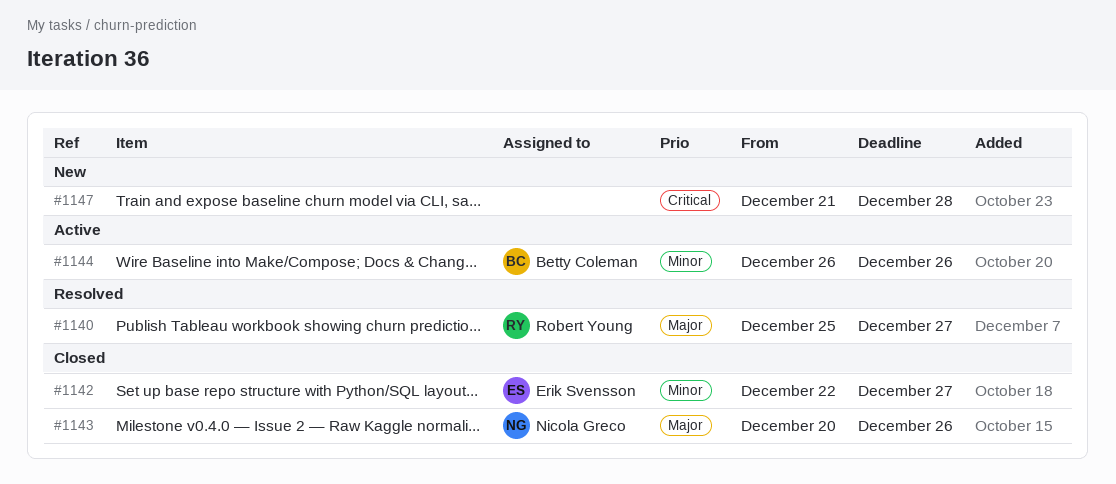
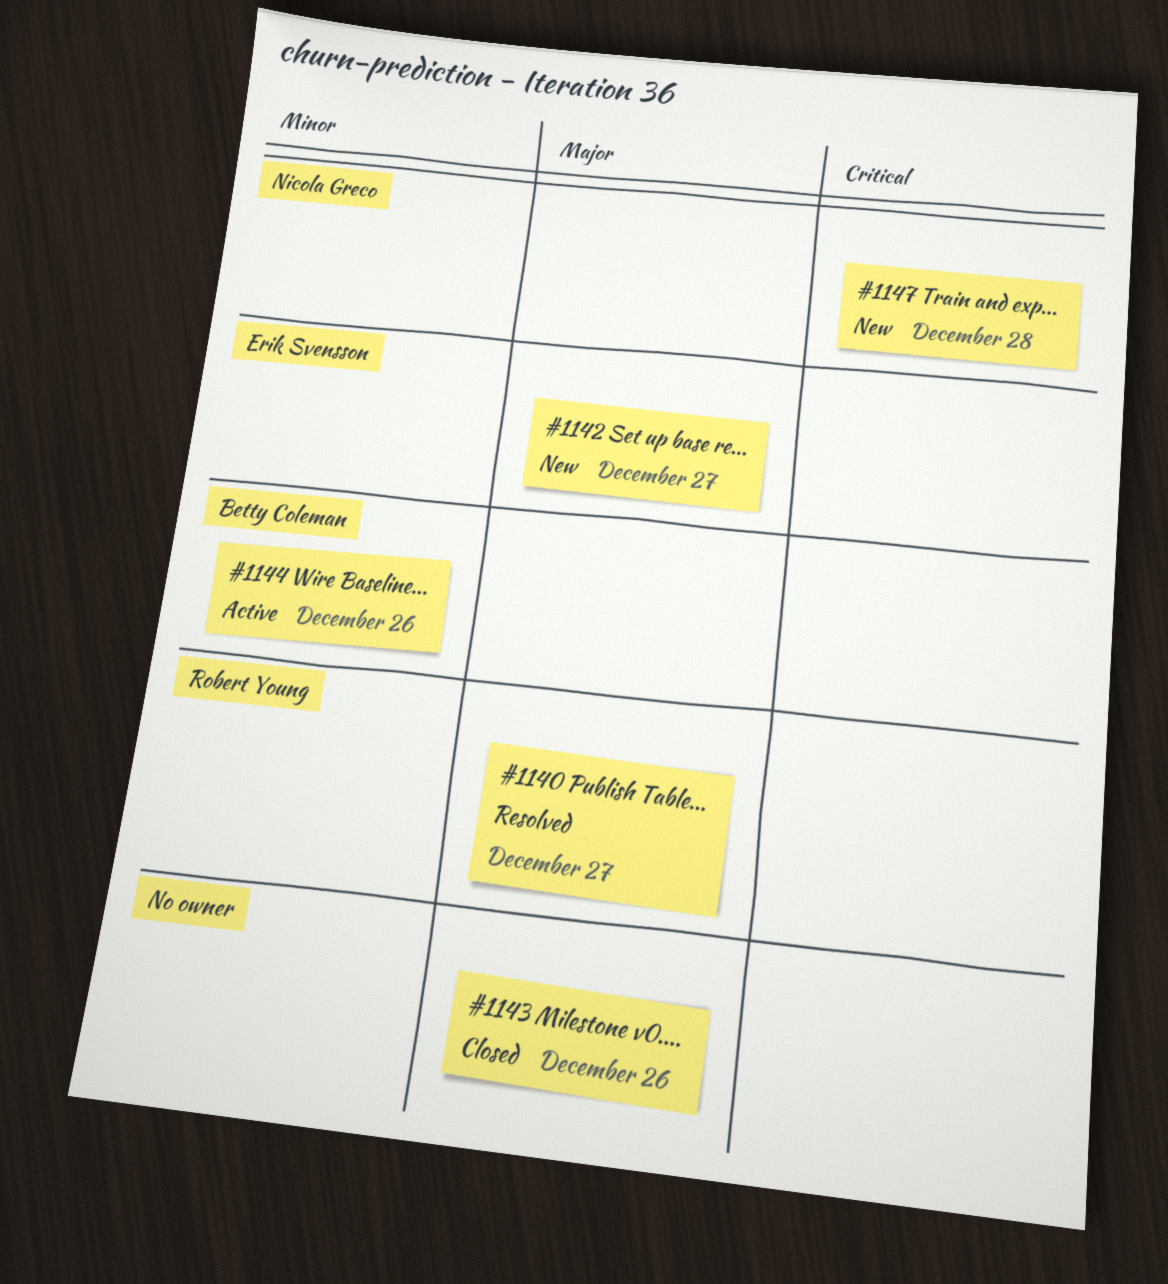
#1142, status: Closed -> New
#1142, priority: Minor -> Major
#1143, owner: Nicola Greco -> none
#1147, owner: none -> Nicola Greco

